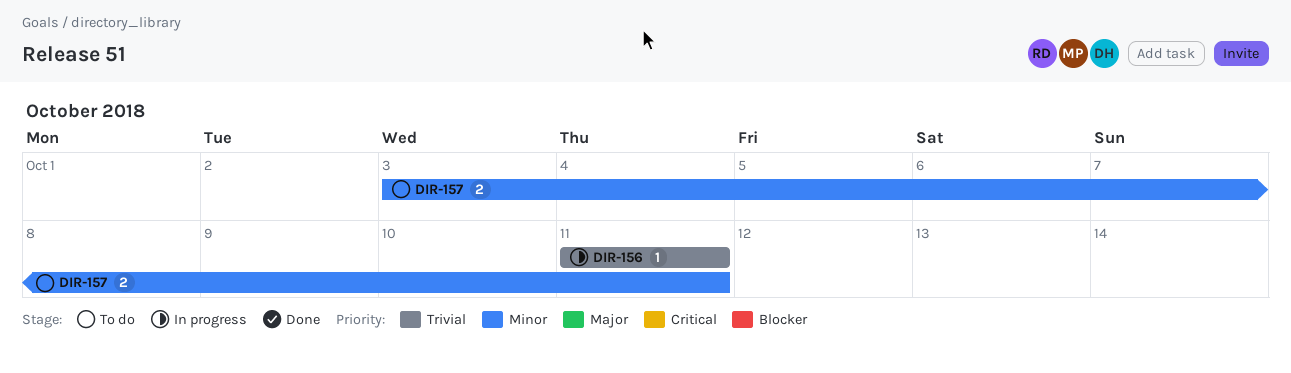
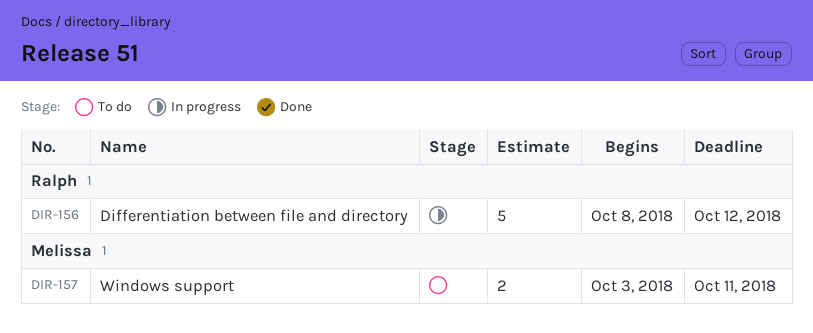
DIR-156, estimate: 1 -> 5
DIR-156, start: Oct 11 -> Oct 8
DIR-156, due: Oct 11 -> Oct 12

